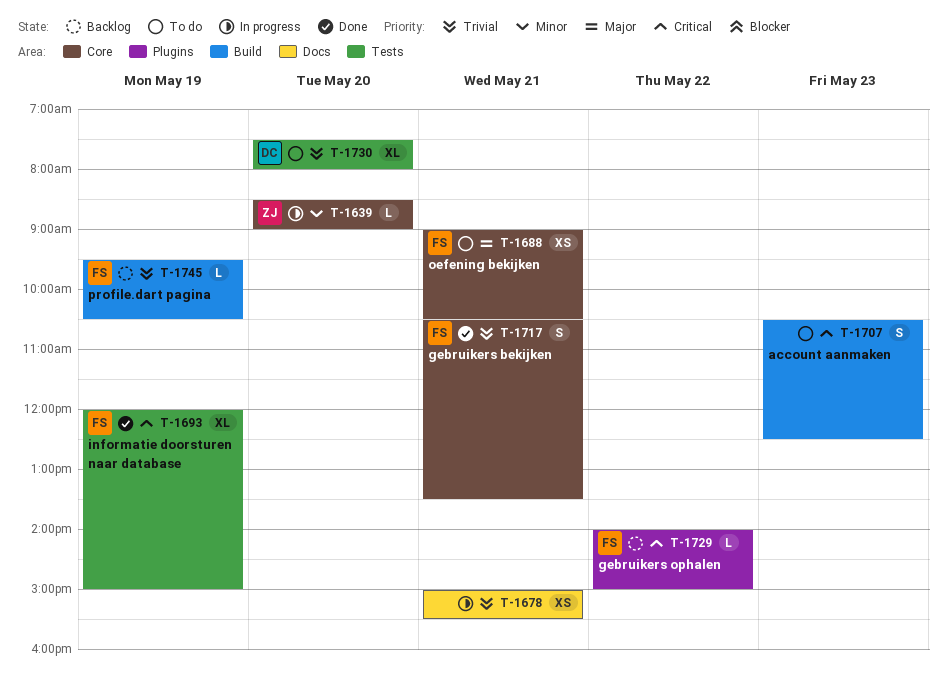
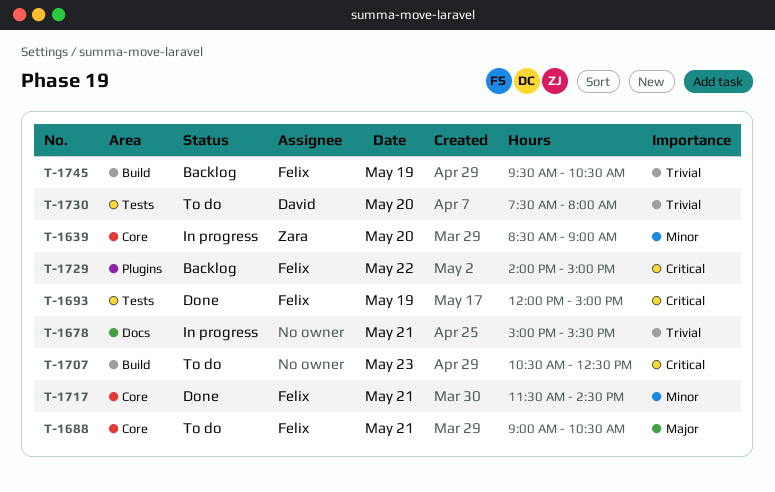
T-1717, priority: Trivial -> Minor
T-1717, begins: 10:30 -> 11:30
T-1717, ends: 13:30 -> 14:30

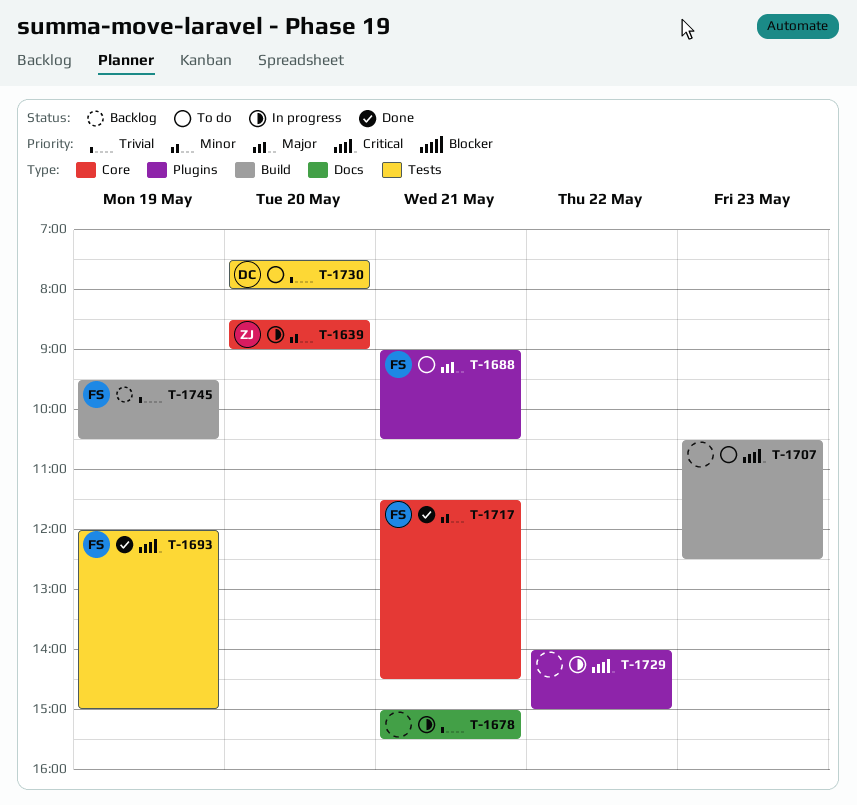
T-1688, label: Core -> Plugins
T-1729, status: Backlog -> In progress
T-1729, owner: Felix -> none

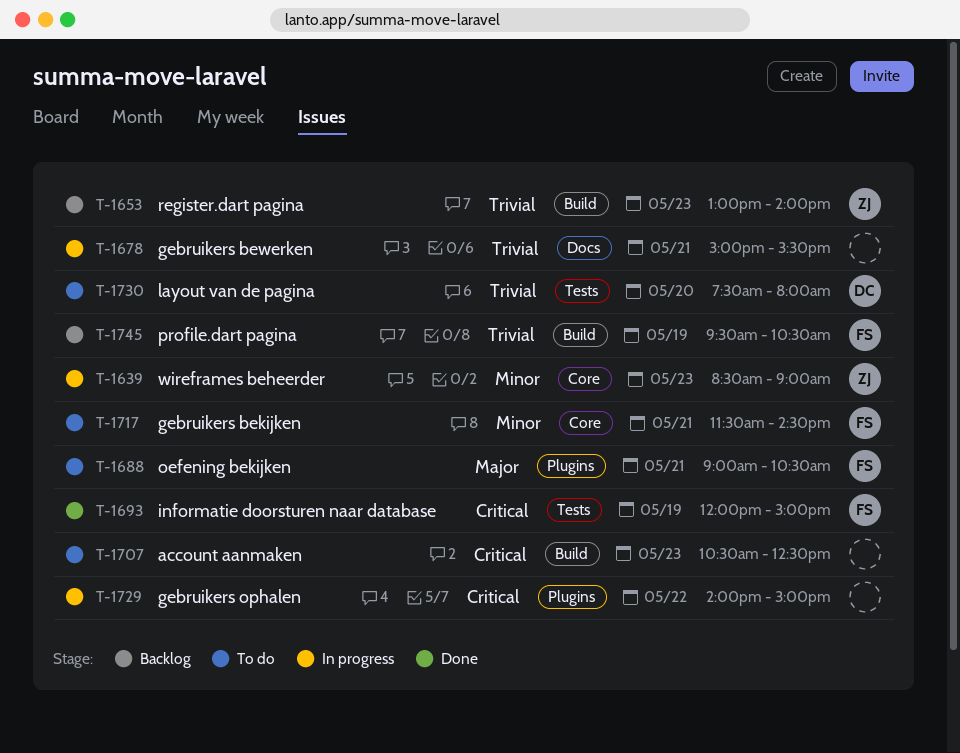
T-1639, day: May 20 -> May 23
T-1653: none -> present
T-1717, status: Done -> To do

